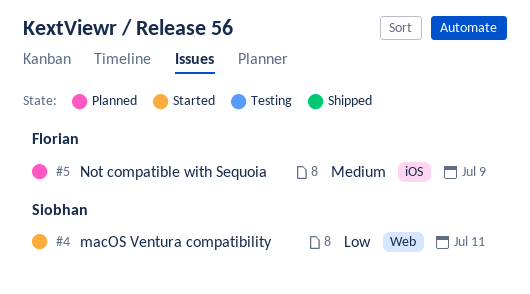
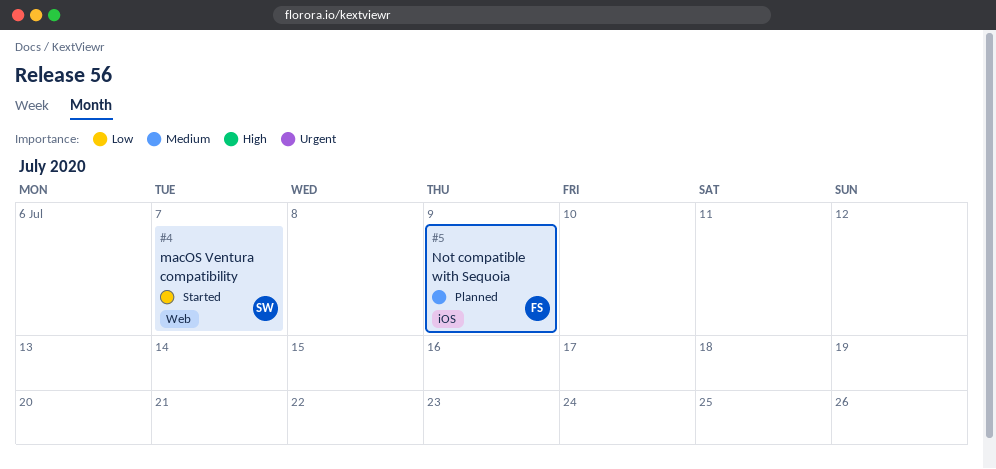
#4, due: Jul 11 -> Jul 7

